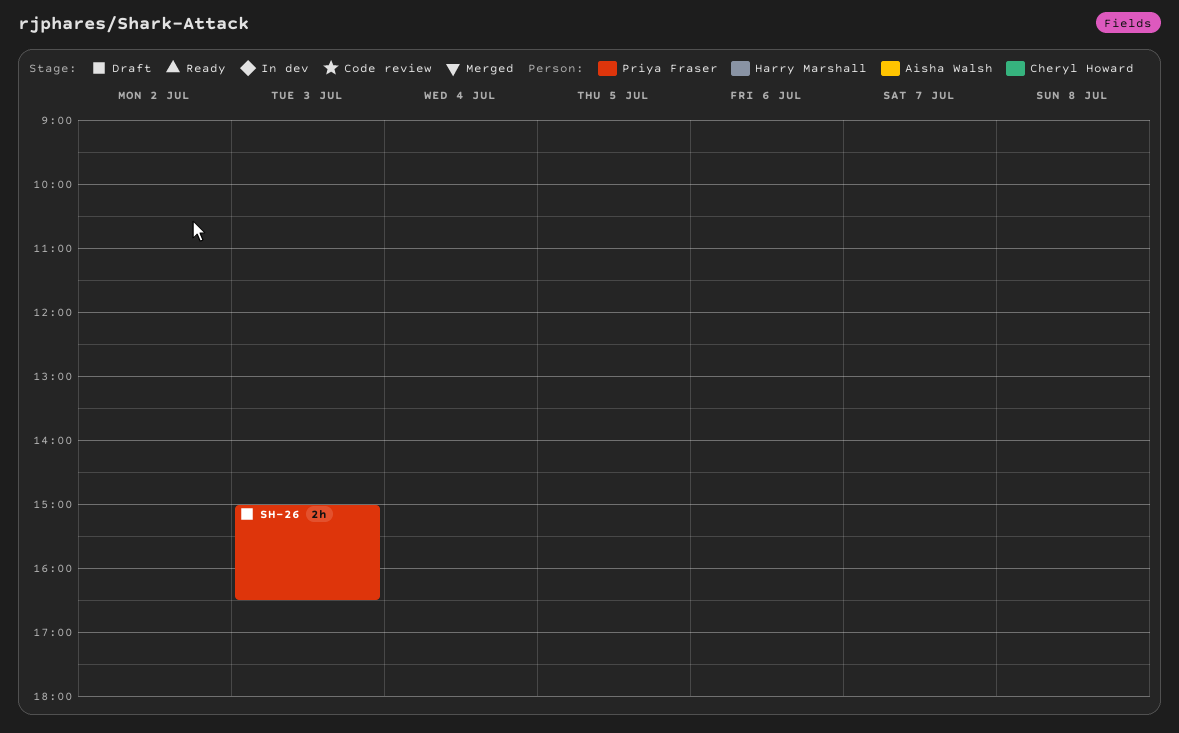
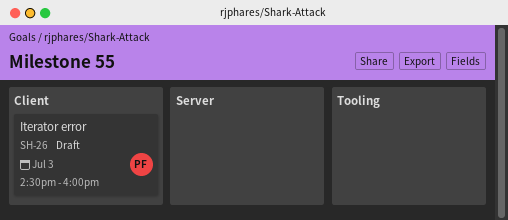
SH-26, begins: 15:00 -> 14:30
SH-26, ends: 16:30 -> 16:00

